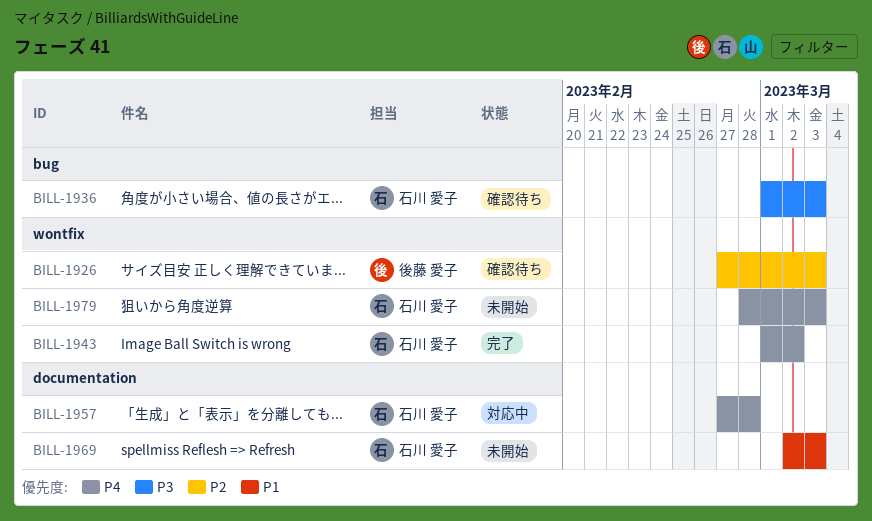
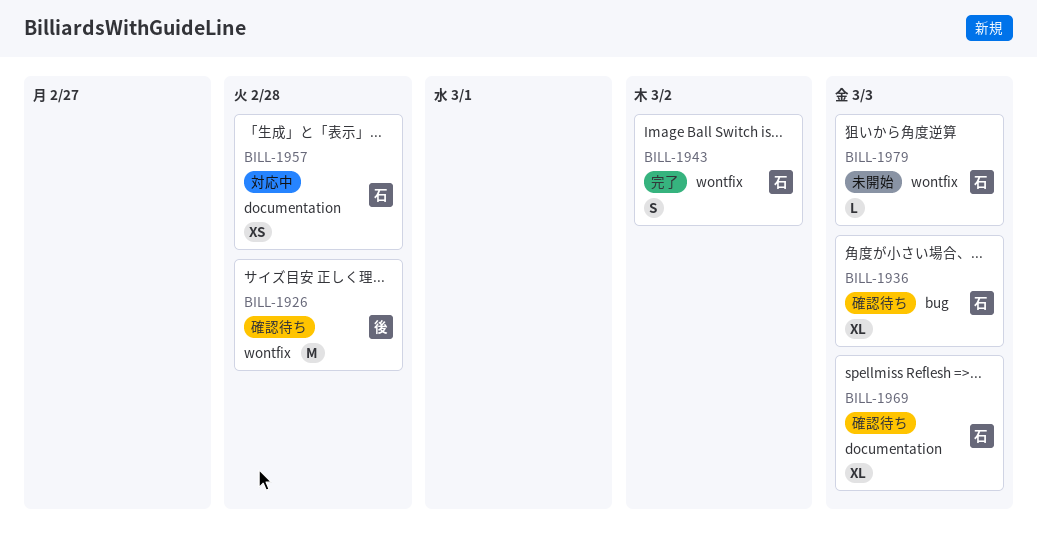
BILL-1926, due: Mar 3 -> Feb 28
BILL-1969, status: 未開始 -> 確認待ち

